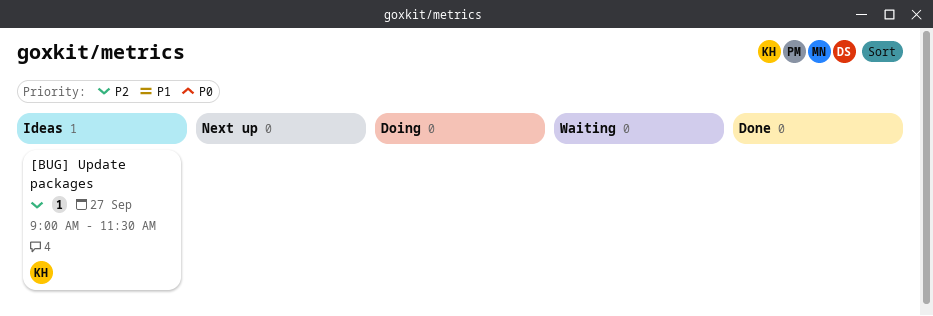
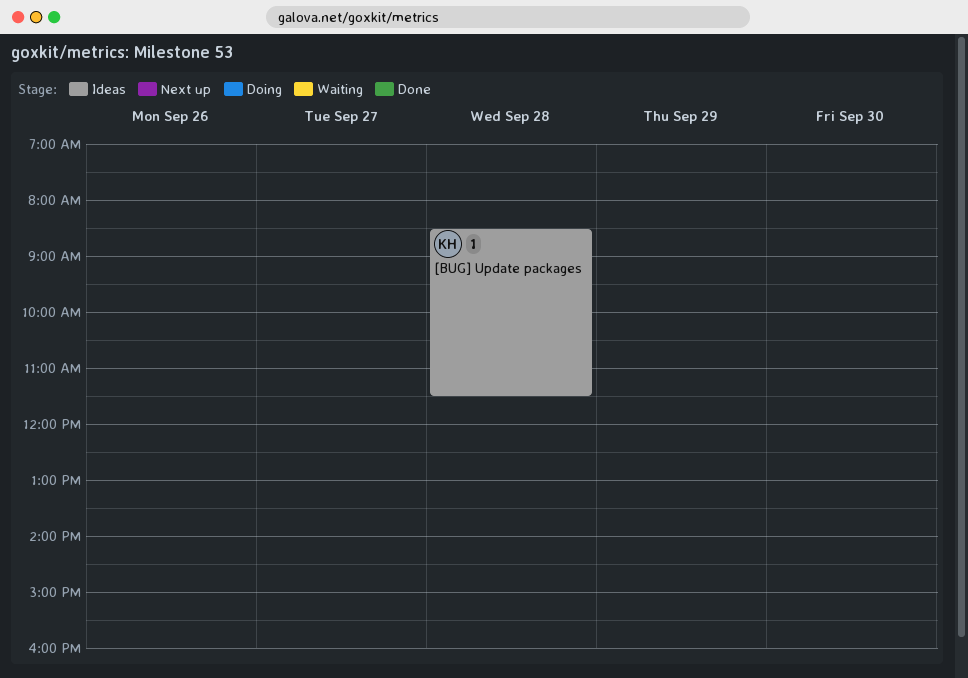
[BUG] Update packages, day: Sep 27 -> Sep 28
[BUG] Update packages, begins: 09:00 -> 08:30

